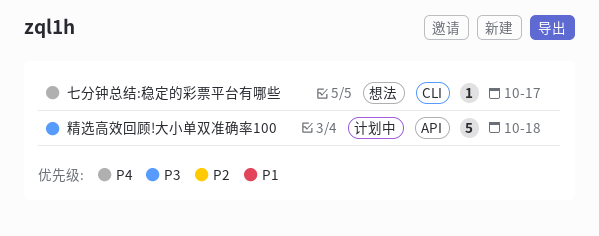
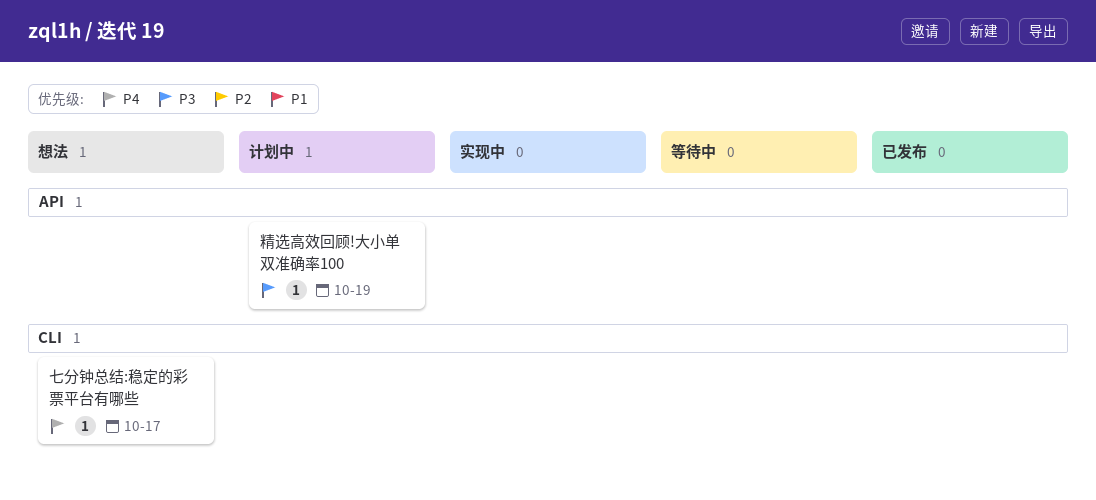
精选高效回顾!大小单双准确率100, estimate: 5 -> 1
精选高效回顾!大小单双准确率100, due: Oct 18 -> Oct 19

